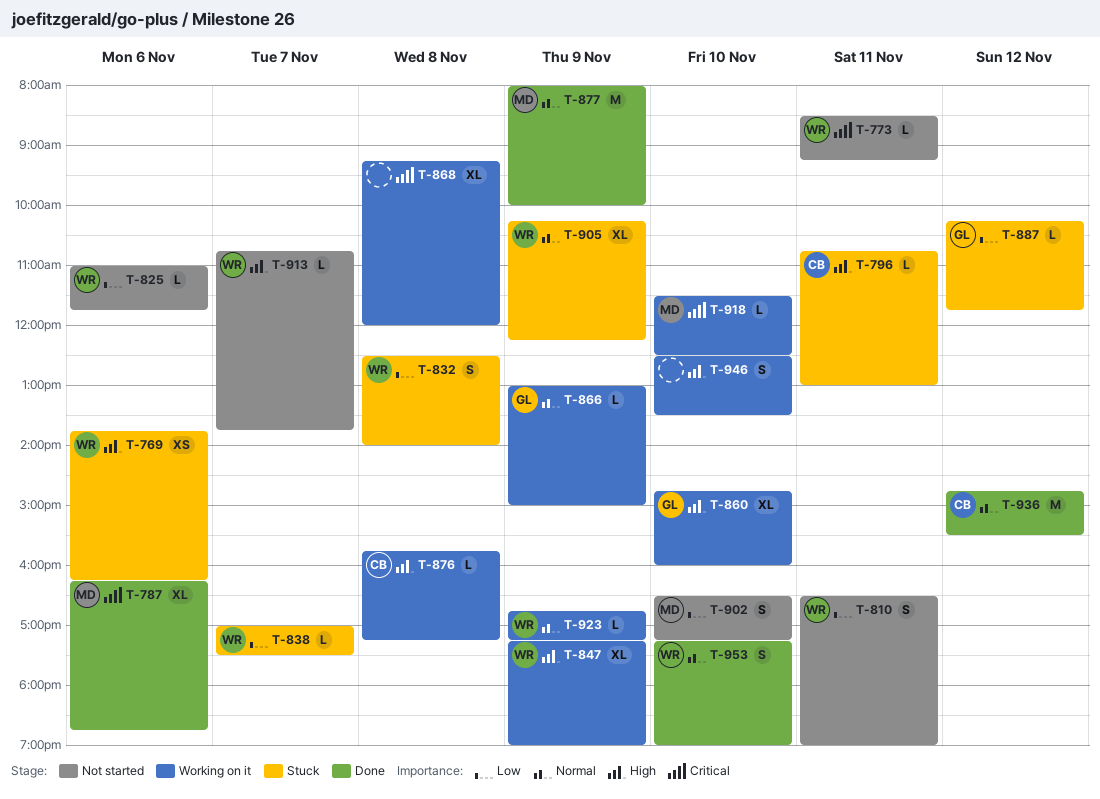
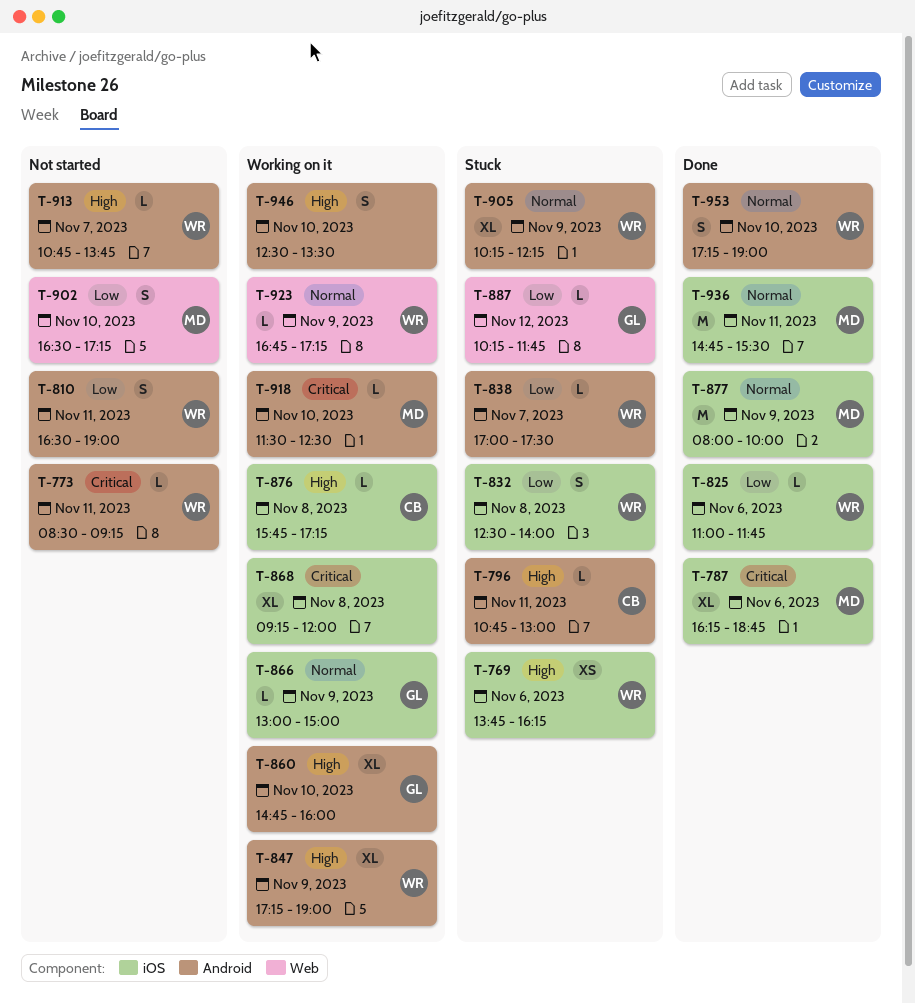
T-825, status: Not started -> Done
T-936, owner: CB -> MD
T-936, day: Nov 12 -> Nov 11

